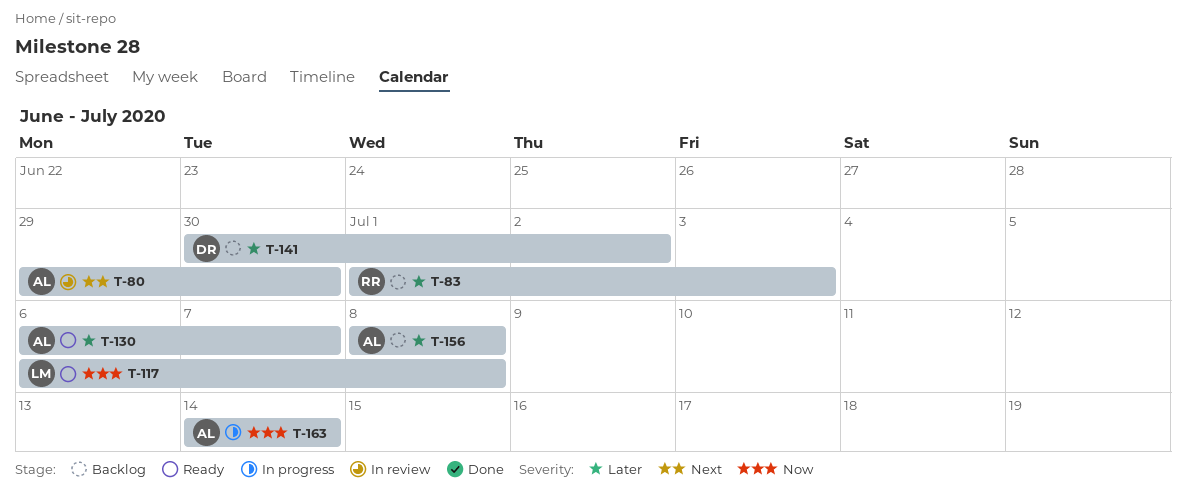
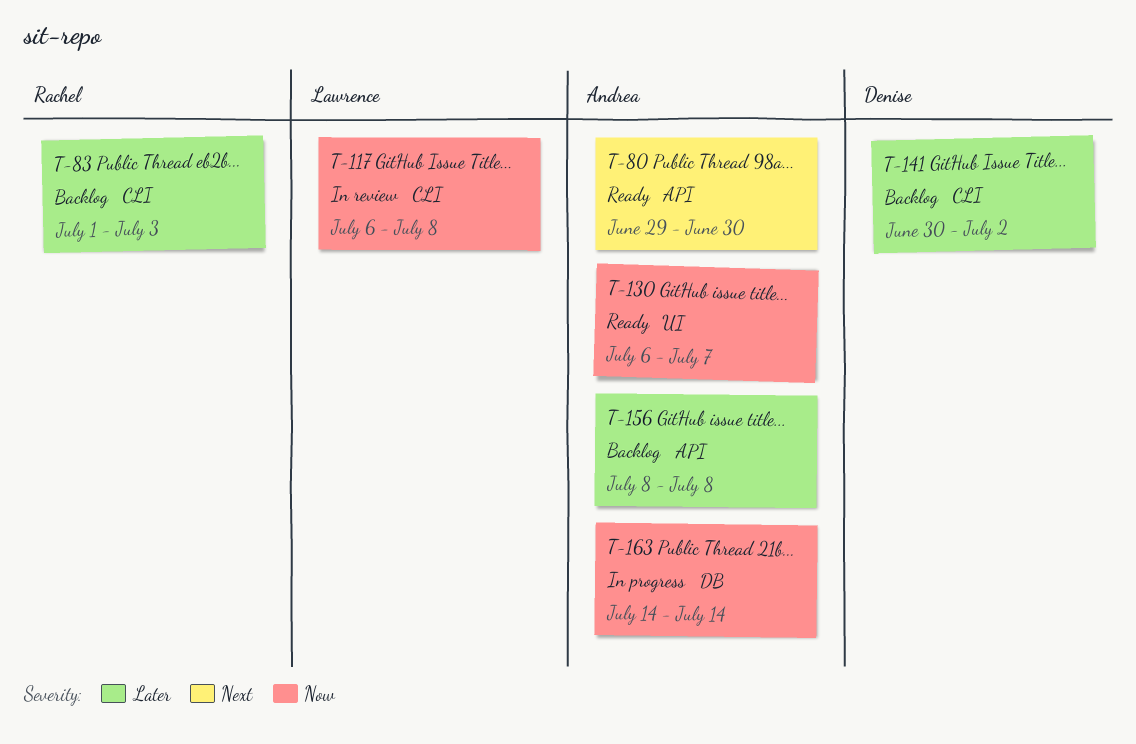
T-80, status: In review -> Ready
T-117, status: Ready -> In review
T-130, priority: Later -> Now

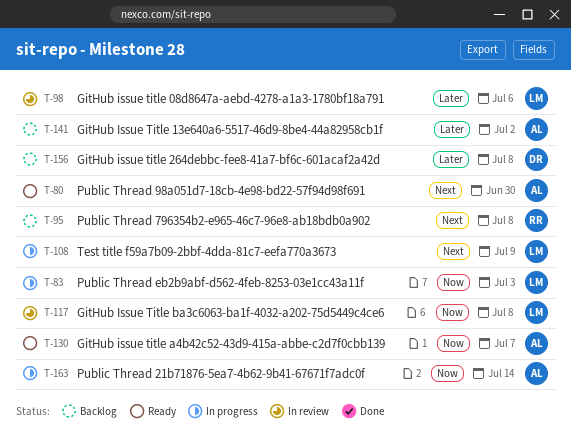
T-83, status: Backlog -> In progress
T-83, owner: Rachel -> Lawrence
T-83, priority: Later -> Now
T-95: none -> present
T-98: none -> present
T-108: none -> present
T-141, owner: Denise -> Andrea
T-156, owner: Andrea -> Denise

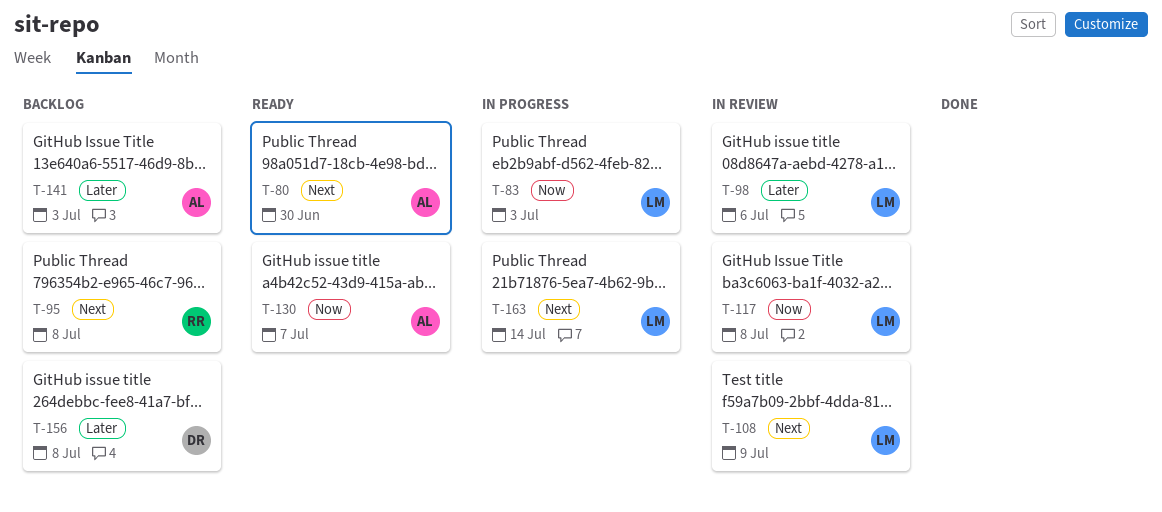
T-108, status: In progress -> In review
T-141, due: Jul 2 -> Jul 3
T-163, owner: AL -> LM
T-163, priority: Now -> Next

